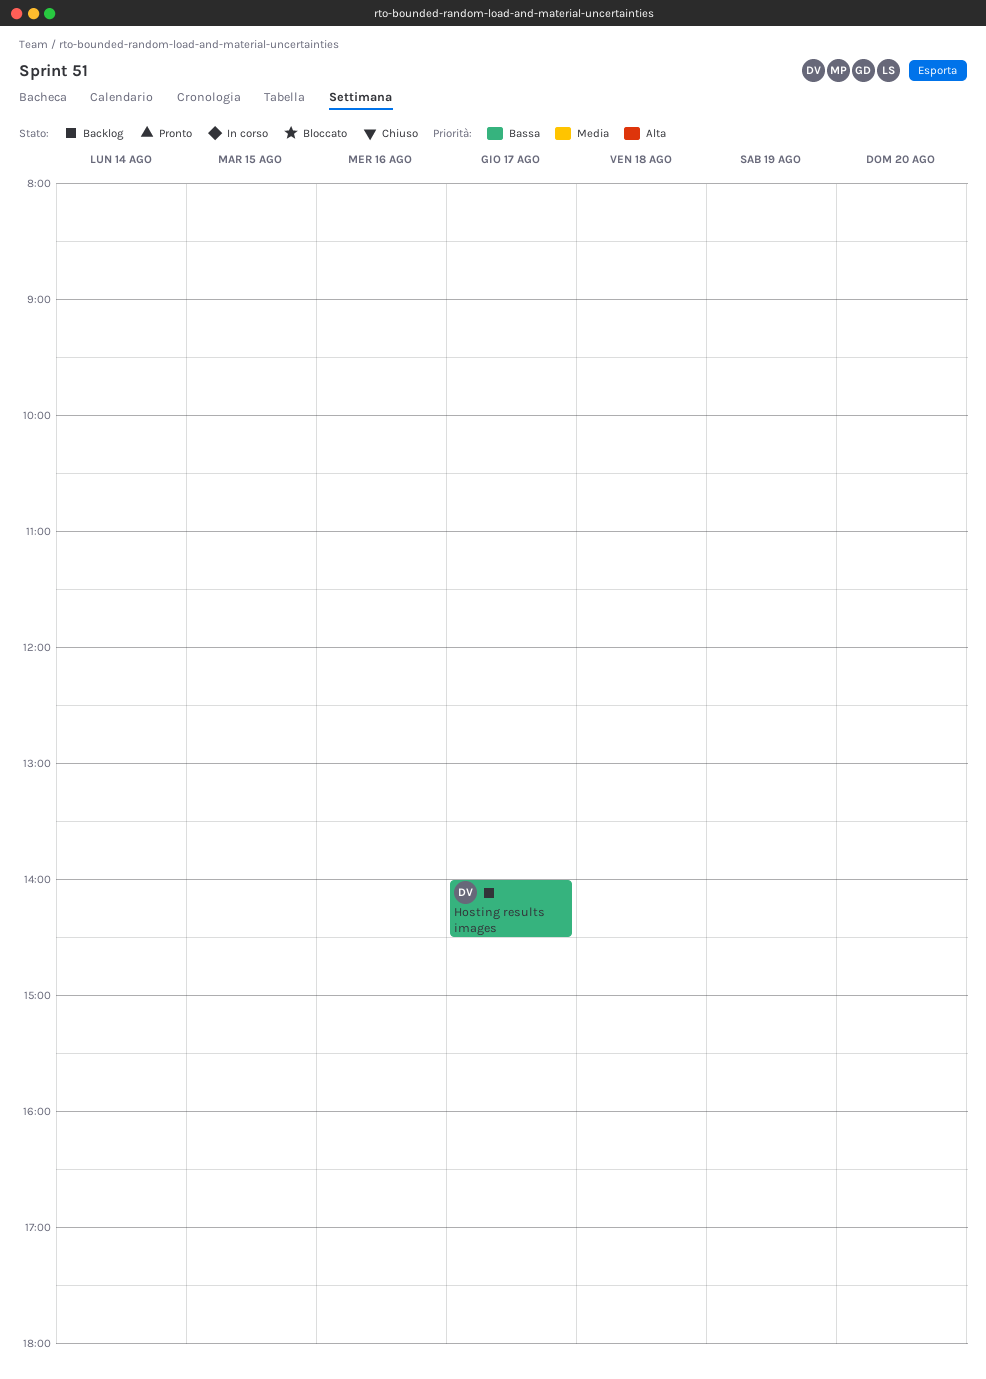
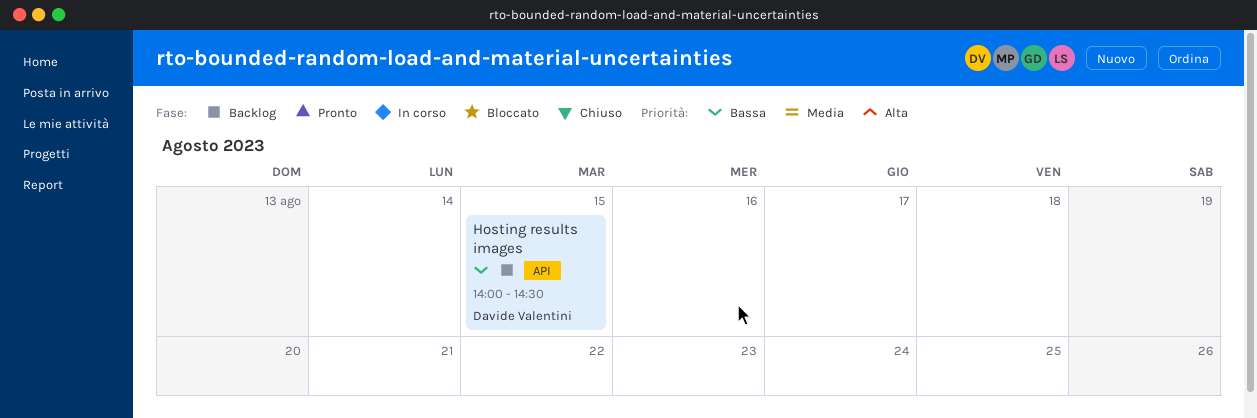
Hosting results images, day: Aug 17 -> Aug 15

